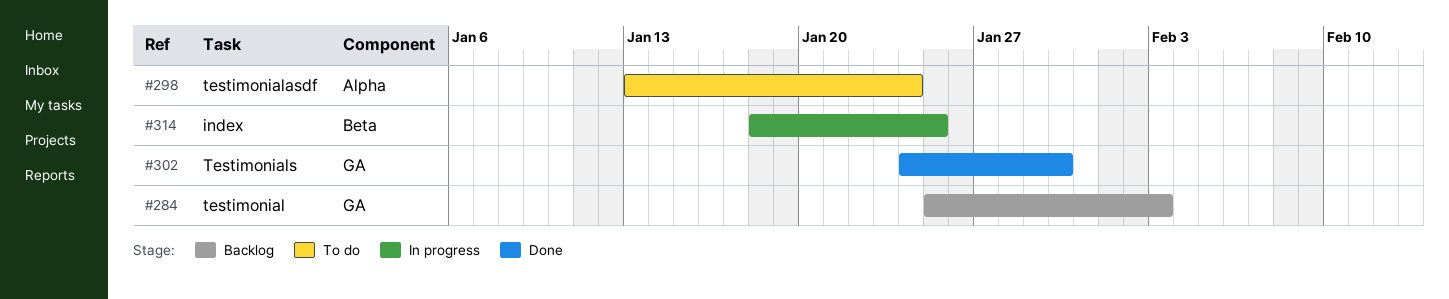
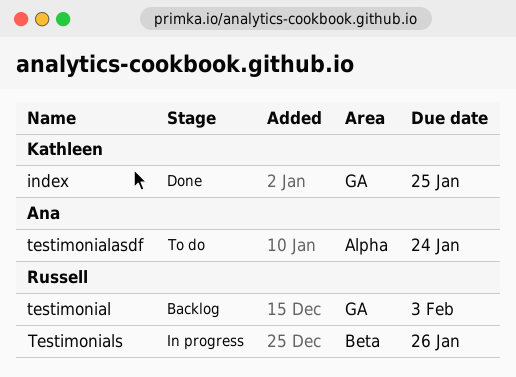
index, status: In progress -> Done
index, label: Beta -> GA
Testimonials, status: Done -> In progress
Testimonials, label: GA -> Beta
Testimonials, due: Jan 30 -> Jan 26

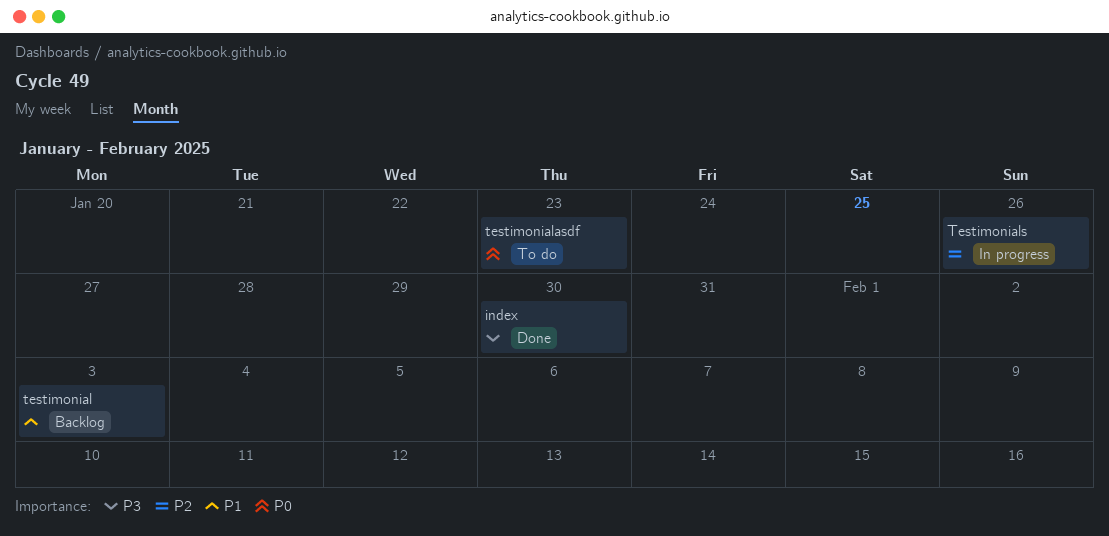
index, due: Jan 25 -> Jan 30
testimonialasdf, due: Jan 24 -> Jan 23

